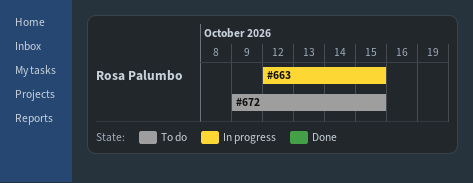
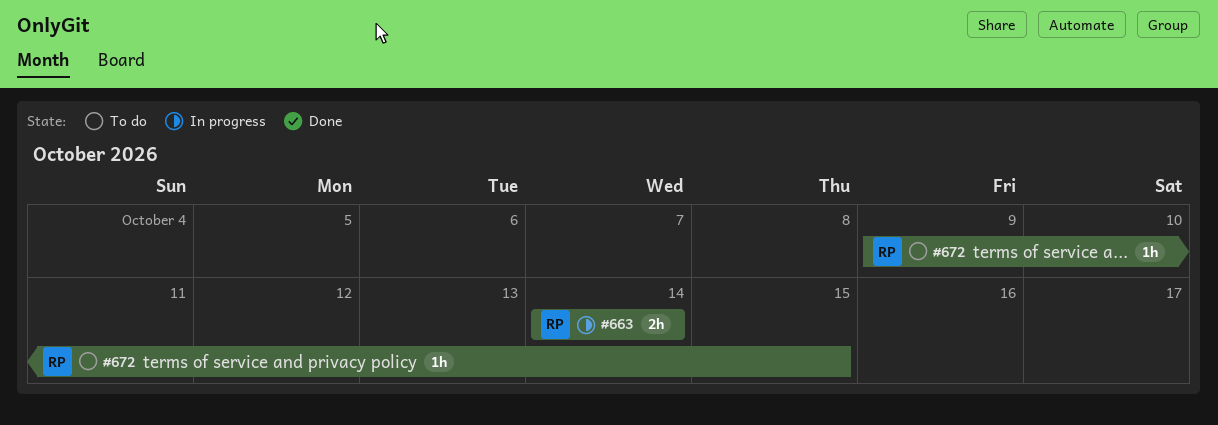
#663, start: Oct 12 -> Oct 14
#663, due: Oct 15 -> Oct 14

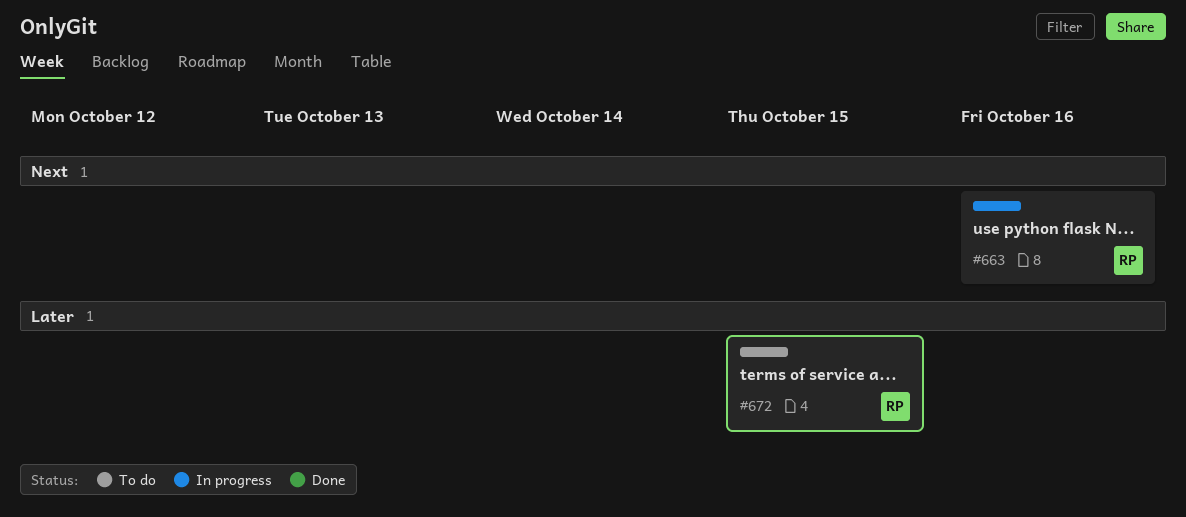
#663, due: Oct 14 -> Oct 16

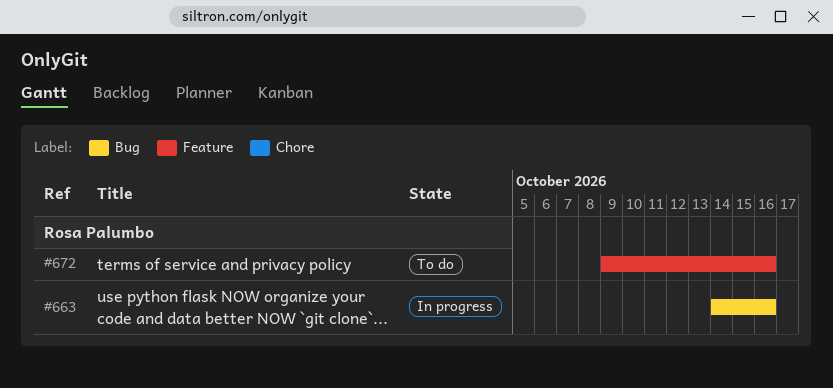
#672, due: Oct 15 -> Oct 16

